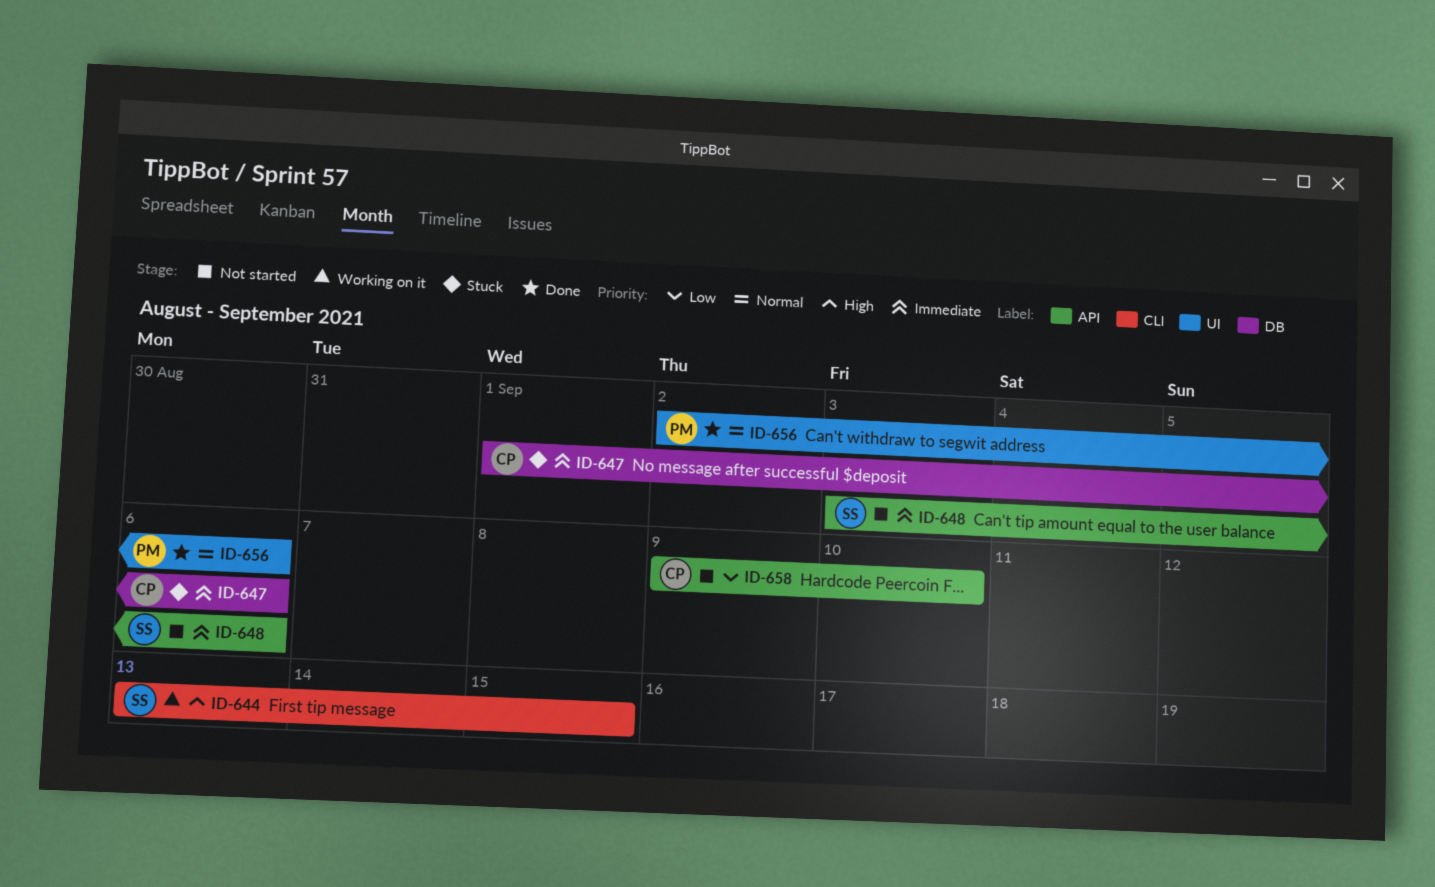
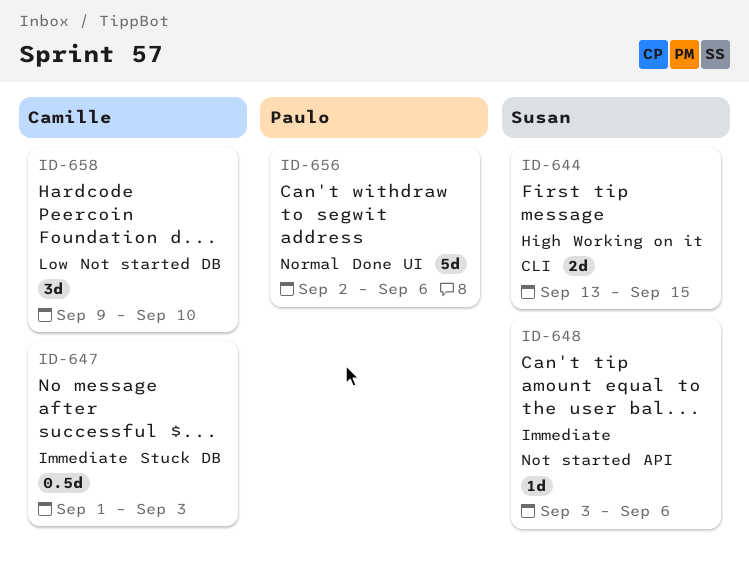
ID-647, due: Sep 6 -> Sep 3
ID-658, label: API -> DB

